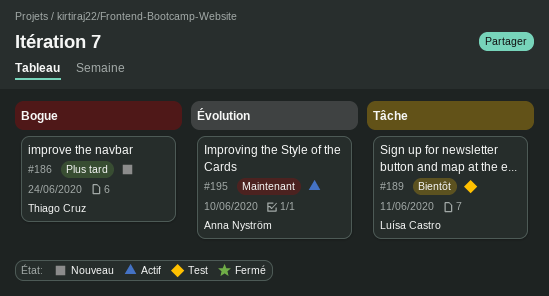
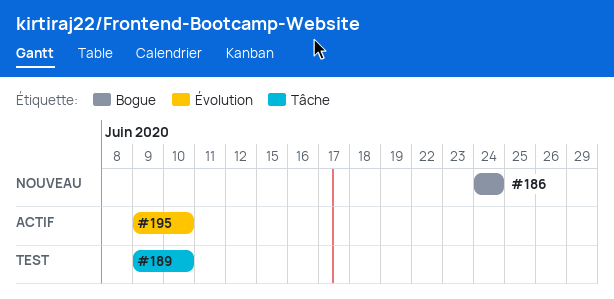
#189, due: Jun 11 -> Jun 10

